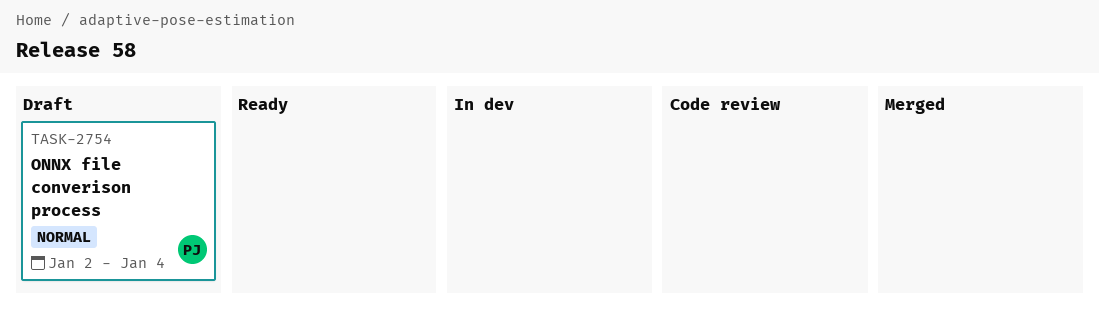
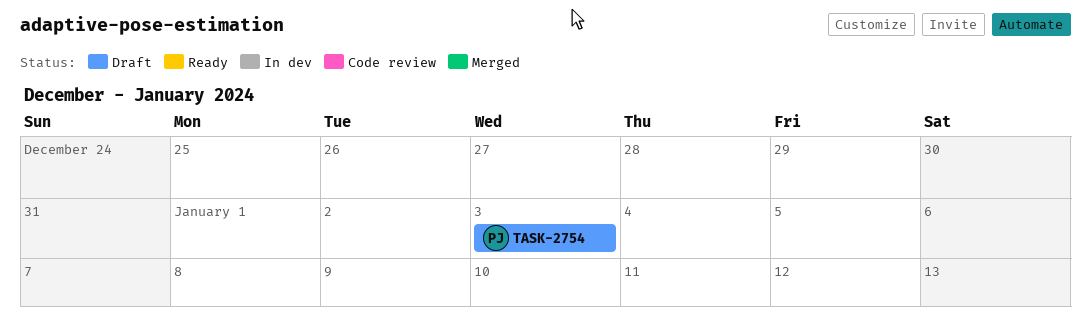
TASK-2754, start: Jan 2 -> Jan 3
TASK-2754, due: Jan 4 -> Jan 3

